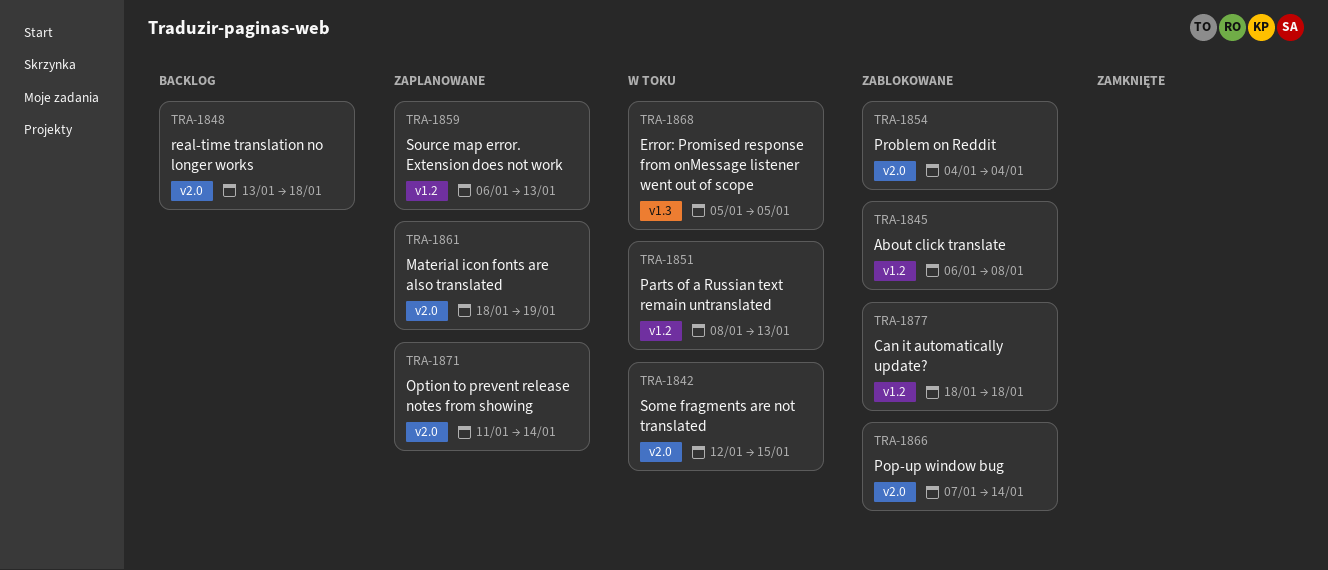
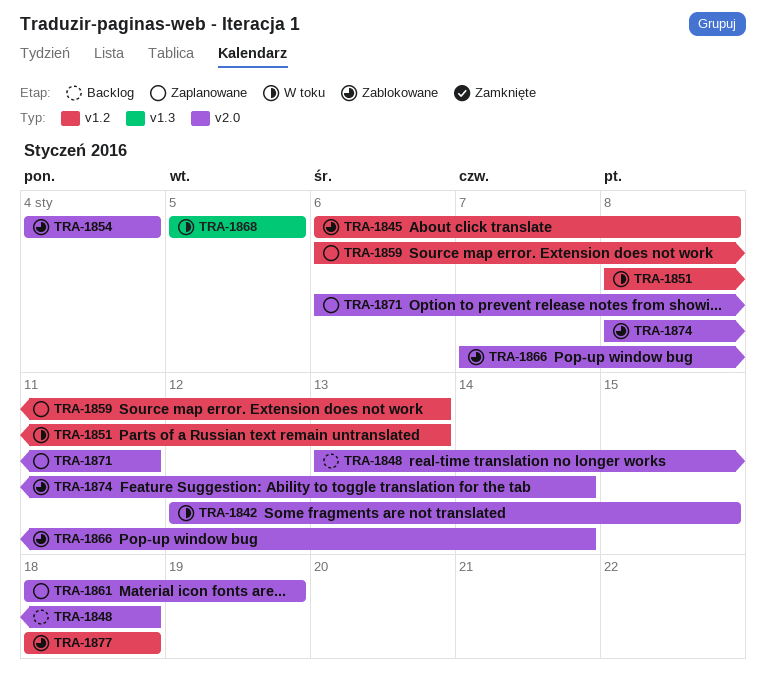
TRA-1871, start: Jan 11 -> Jan 6
TRA-1871, due: Jan 14 -> Jan 11
TRA-1874: none -> present

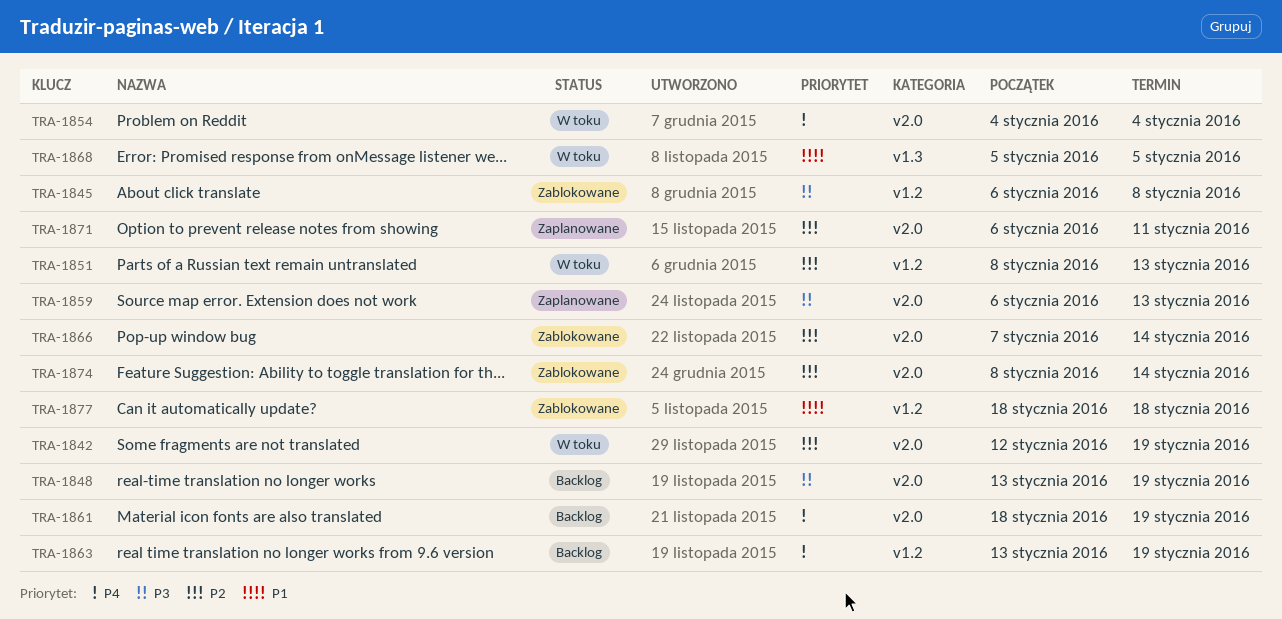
TRA-1842, due: Jan 15 -> Jan 19
TRA-1848, due: Jan 18 -> Jan 19
TRA-1854, status: Zablokowane -> W toku
TRA-1859, label: v1.2 -> v2.0
TRA-1861, status: Zaplanowane -> Backlog
TRA-1863: none -> present

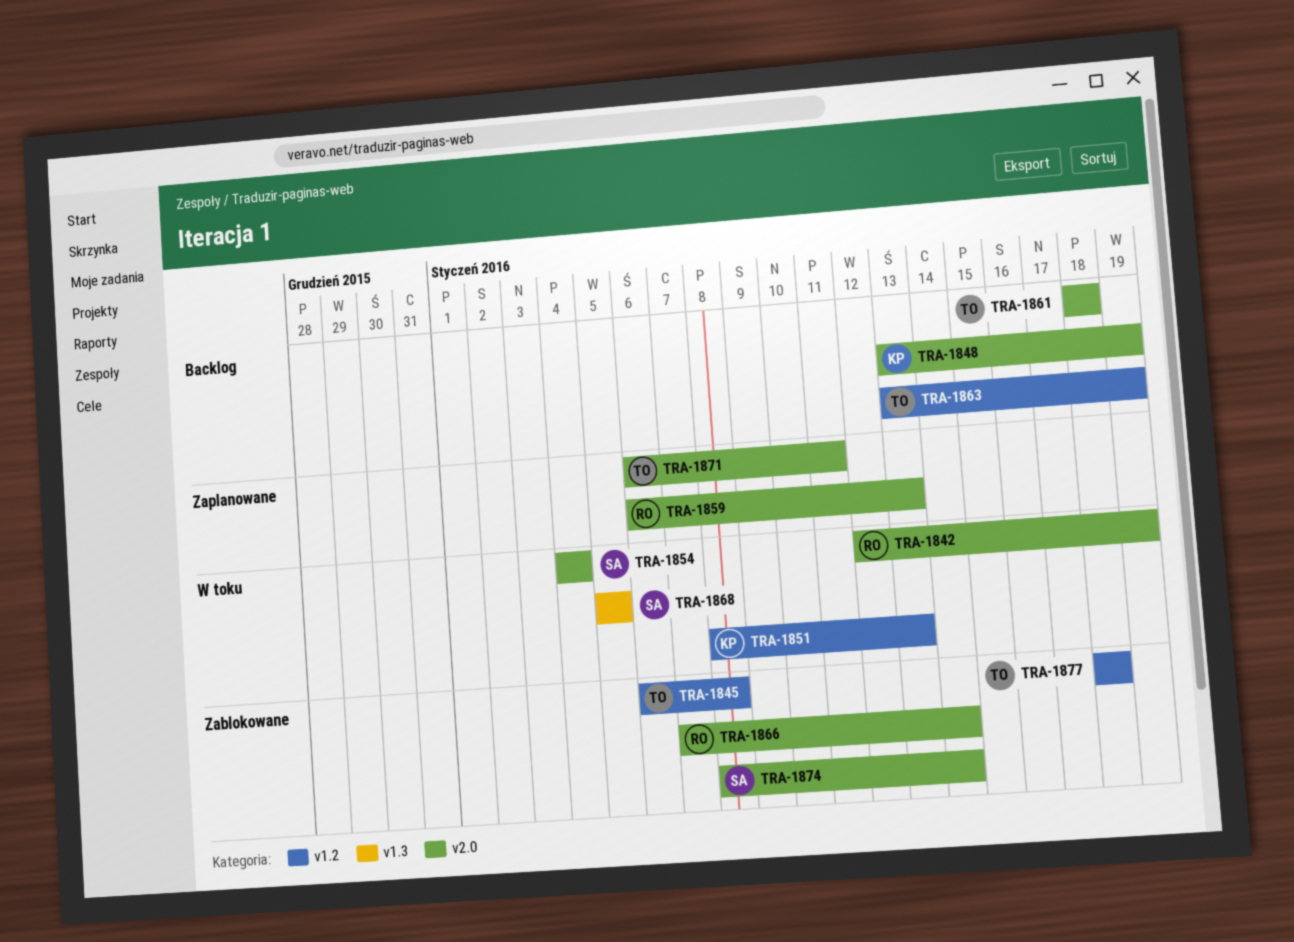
TRA-1861, due: Jan 19 -> Jan 18

